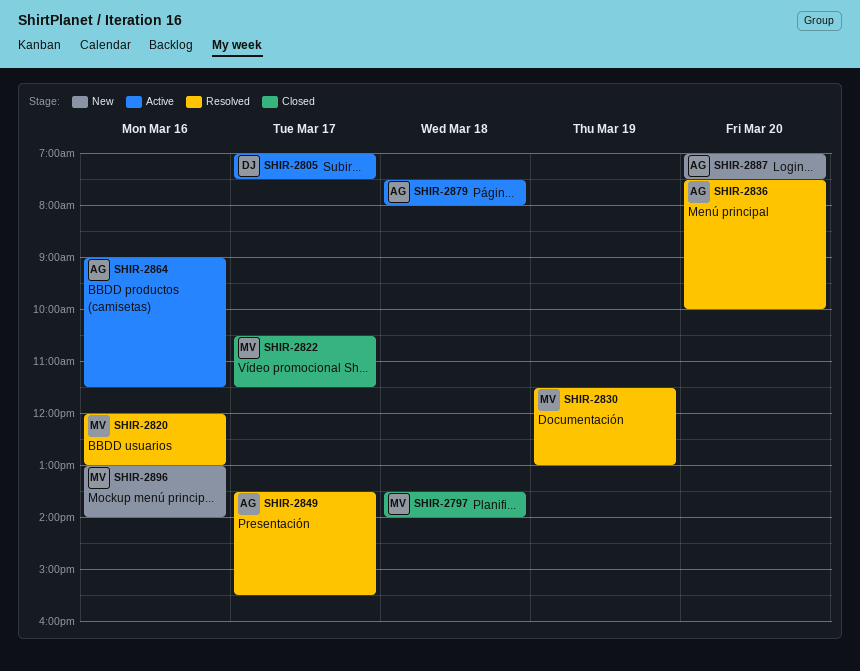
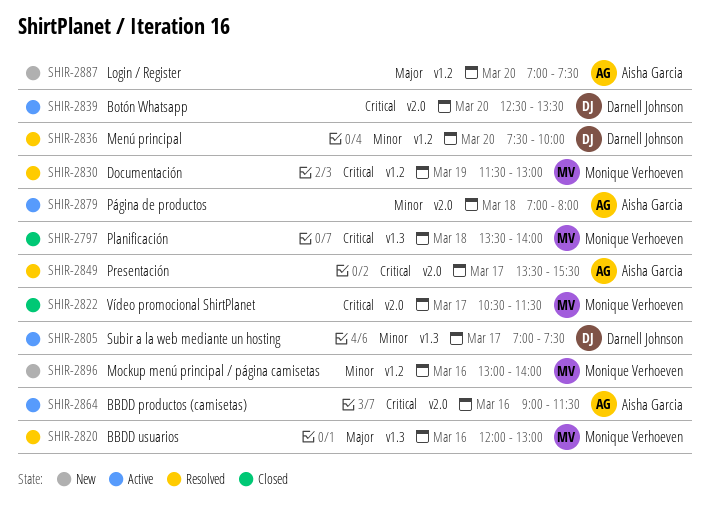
SHIR-2836, owner: Aisha Garcia -> Darnell Johnson
SHIR-2839: none -> present
SHIR-2879, begins: 07:30 -> 07:00

